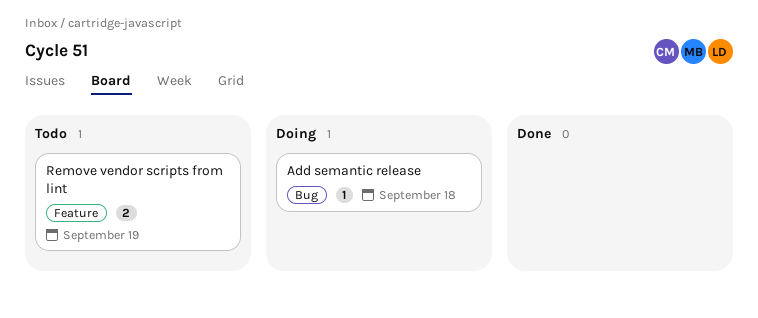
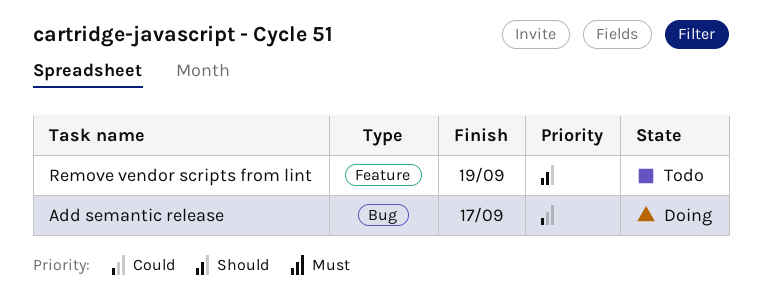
Add semantic release, due: Sep 18 -> Sep 17

